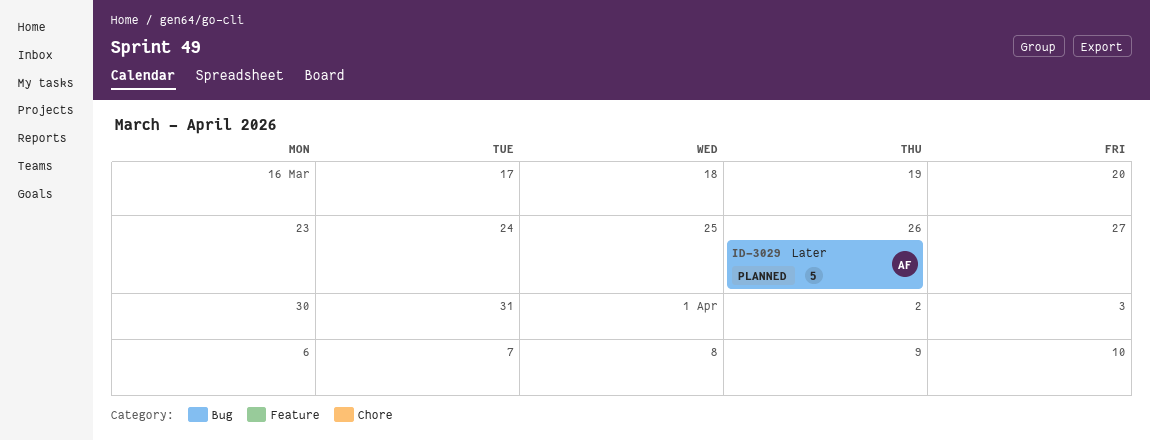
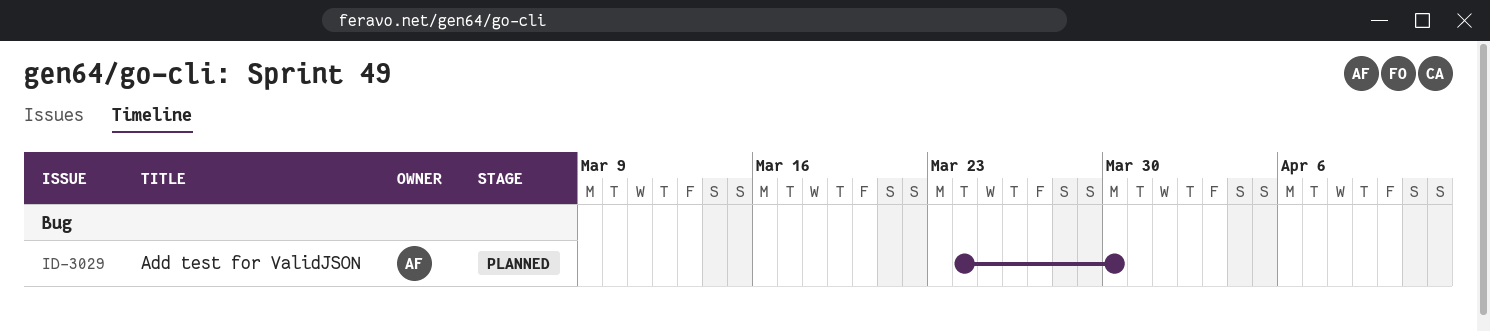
ID-3029, due: Mar 26 -> Mar 30

